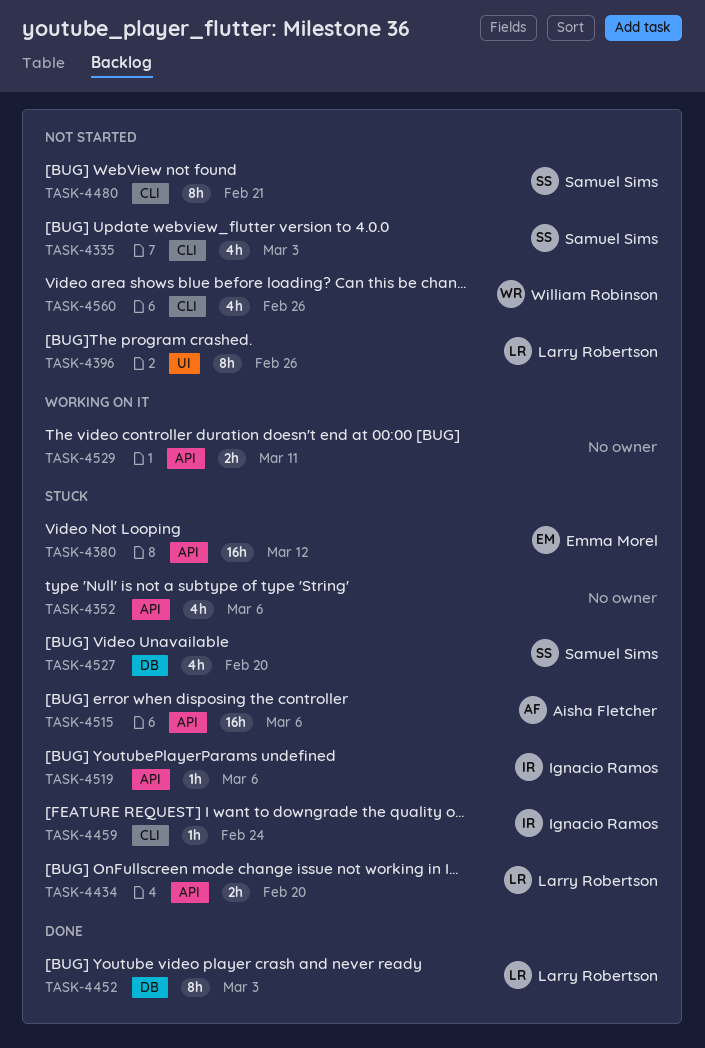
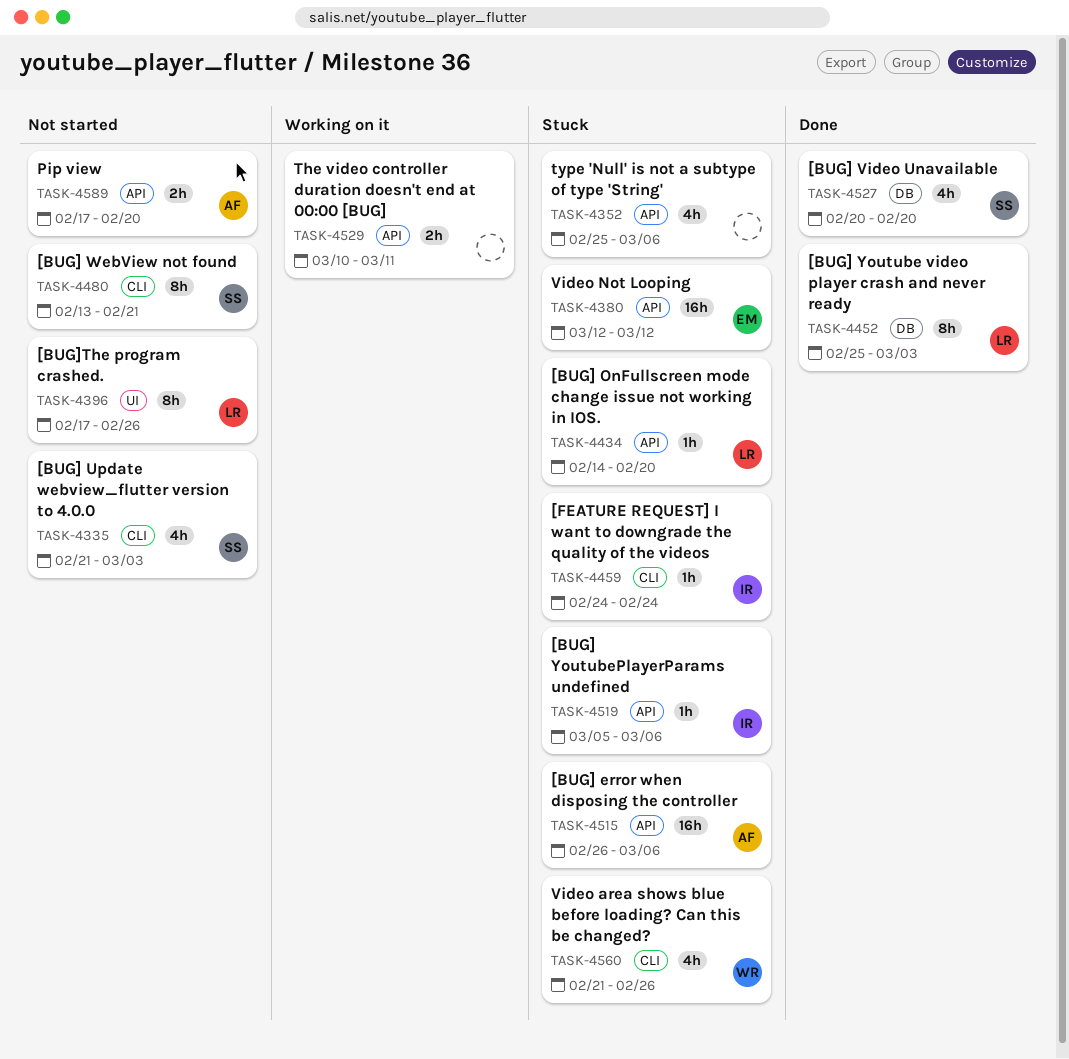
TASK-4434, estimate: 2h -> 1h
TASK-4527, status: Stuck -> Done
TASK-4560, status: Not started -> Stuck
TASK-4589: none -> present

